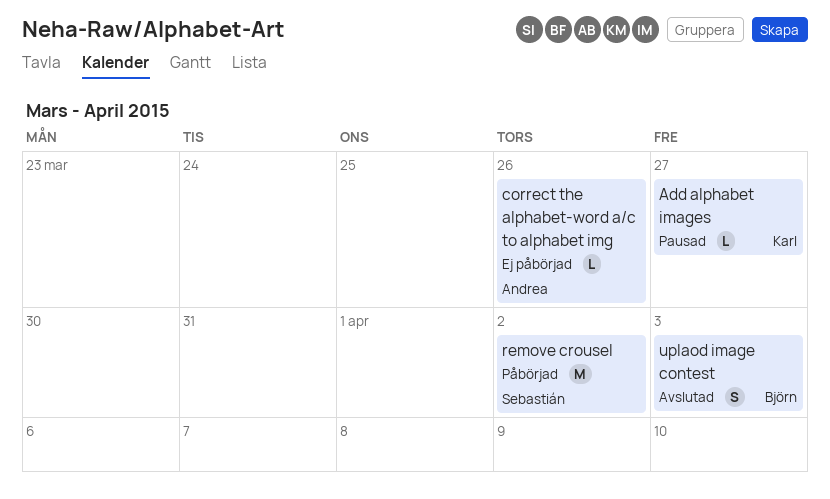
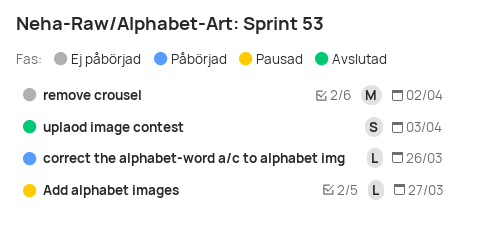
correct the alphabet-word a/c to alphabet img, status: Ej påbörjad -> Påbörjad
remove crousel, status: Påbörjad -> Ej påbörjad

